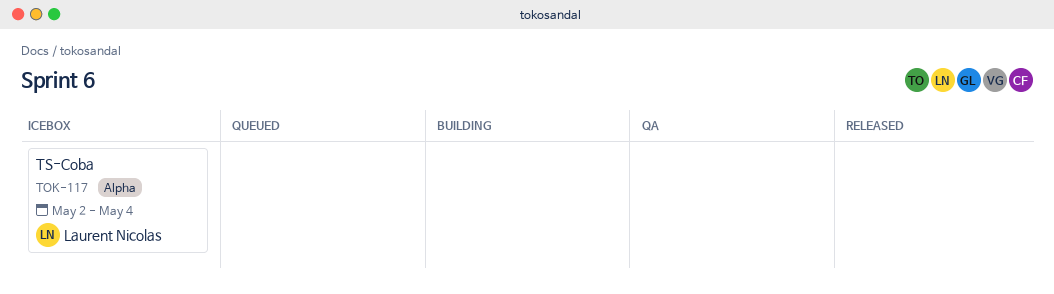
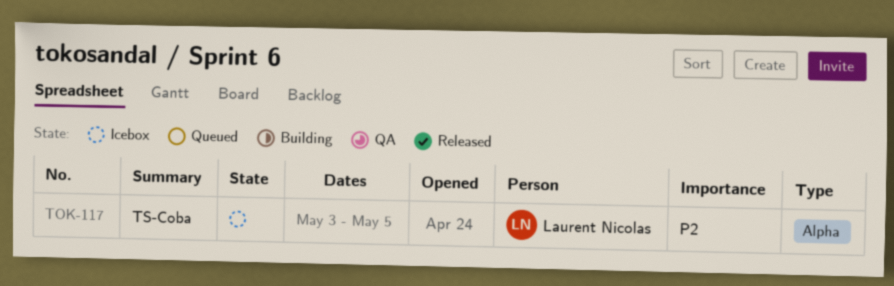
TOK-117, start: May 2 -> May 3
TOK-117, due: May 4 -> May 5

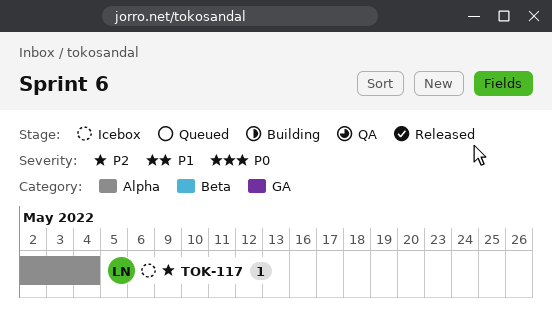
TOK-117, start: May 3 -> May 2
TOK-117, due: May 5 -> May 4

